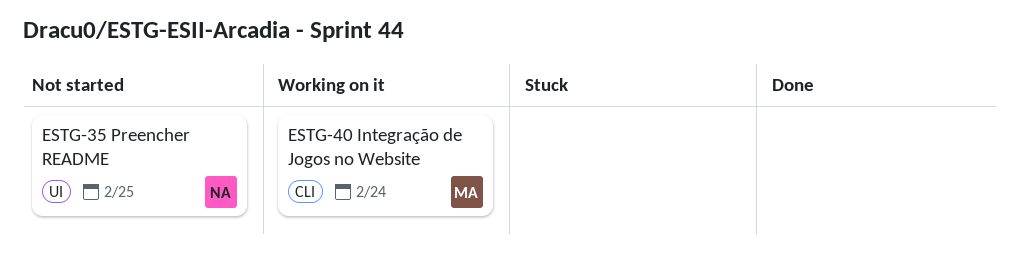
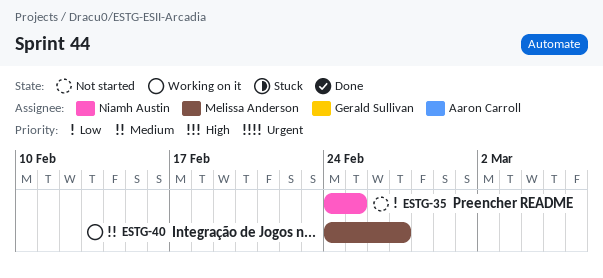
ESTG-40, due: Feb 24 -> Feb 27

